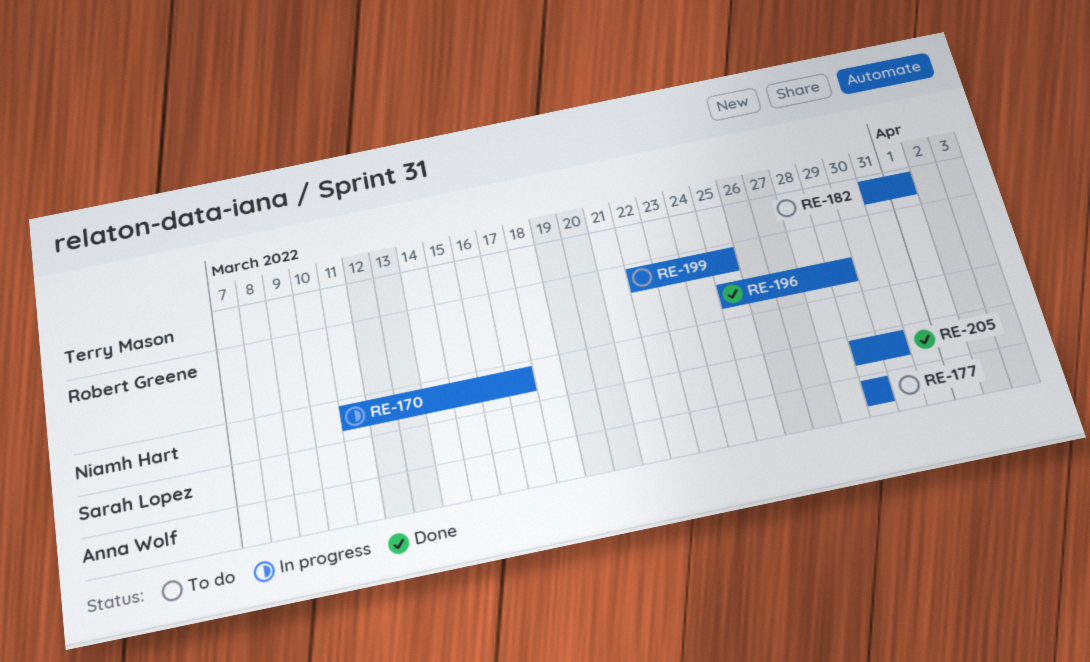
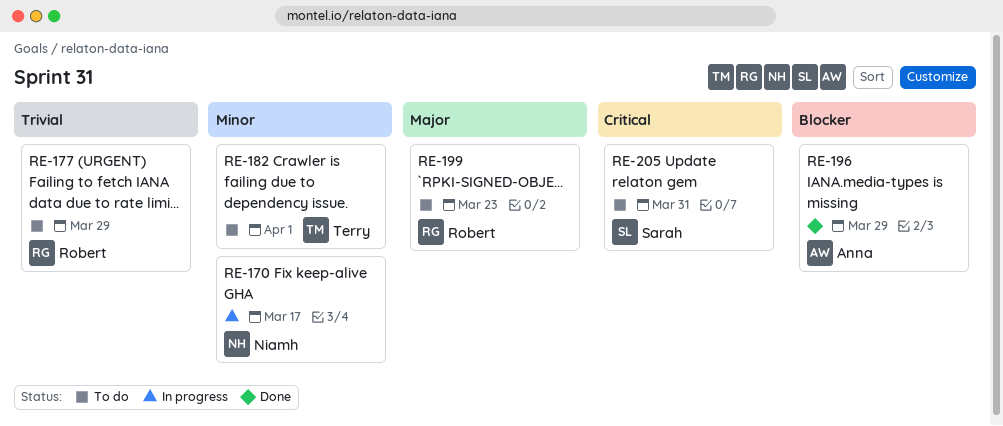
RE-177, owner: Anna Wolf -> Robert Greene
RE-196, owner: Robert Greene -> Anna Wolf
RE-199, due: Mar 25 -> Mar 23
RE-205, status: Done -> To do
RE-205, due: Mar 30 -> Mar 31

